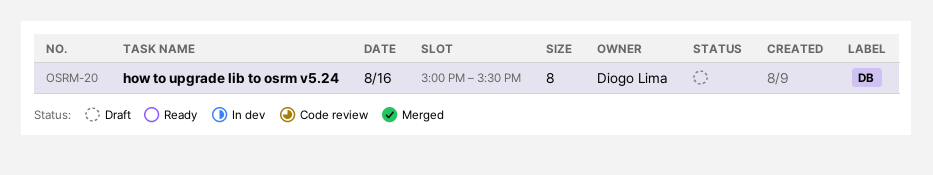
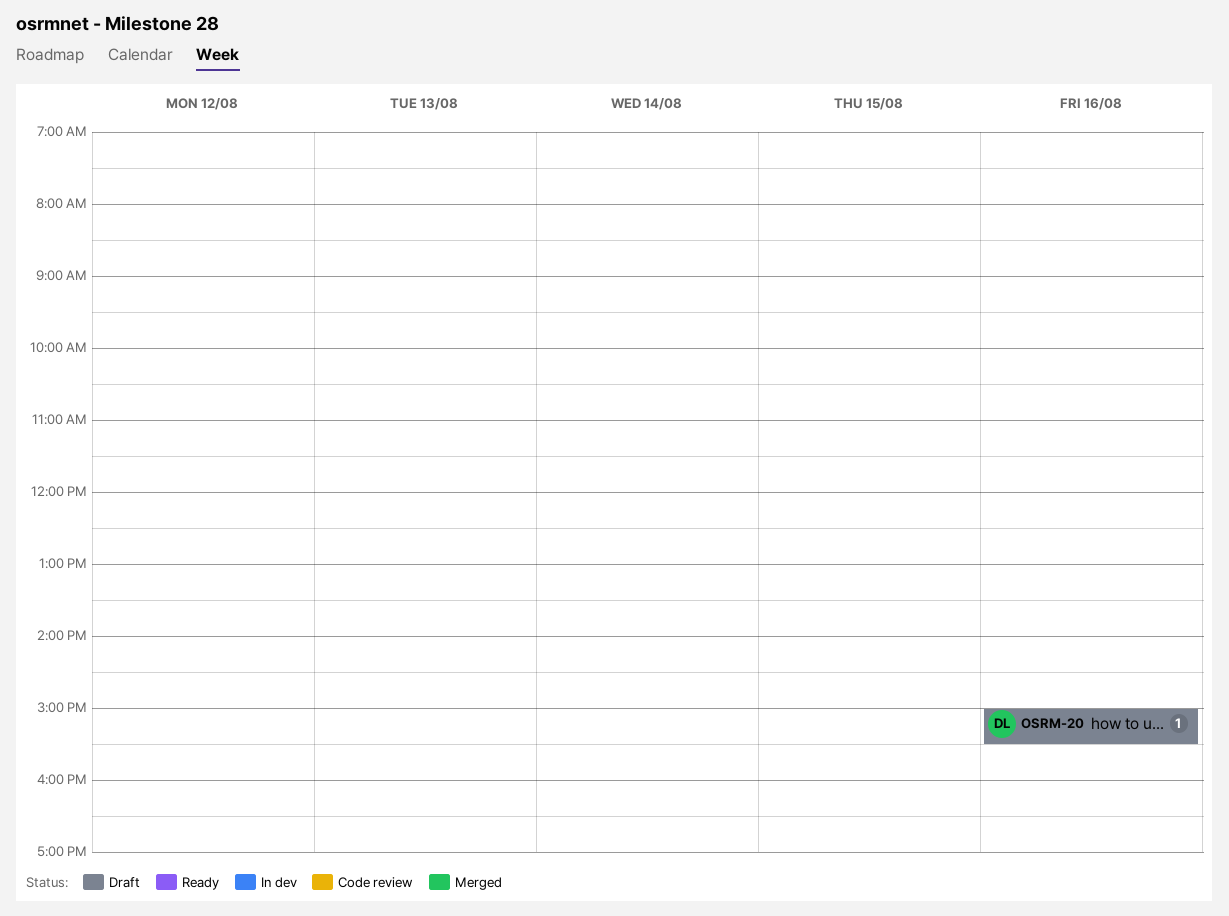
OSRM-20, estimate: 8 -> 1

